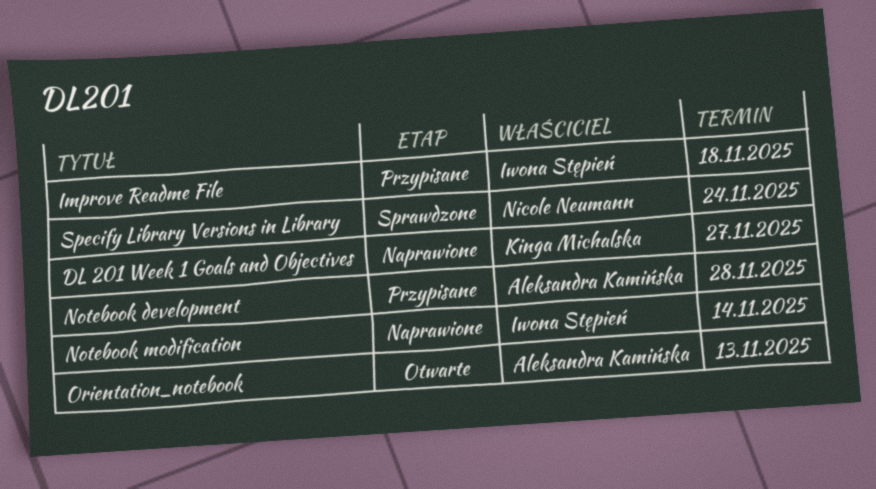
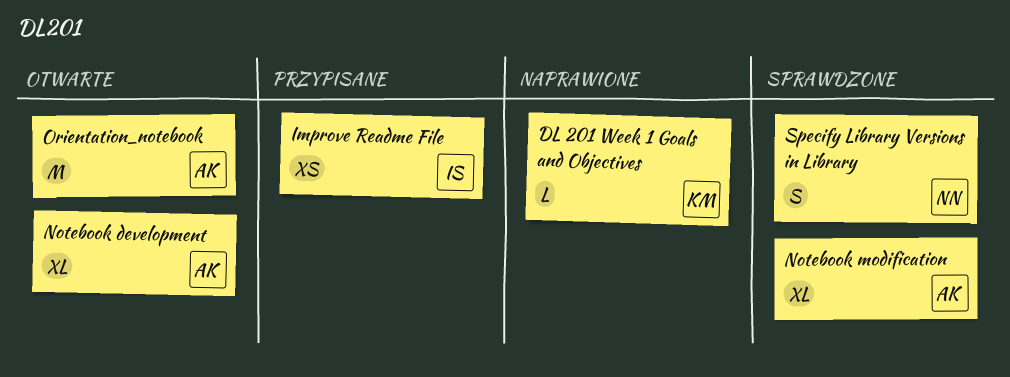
Notebook development, status: Przypisane -> Otwarte
Notebook modification, status: Naprawione -> Sprawdzone
Notebook modification, owner: Iwona Stępień -> Aleksandra Kamińska

